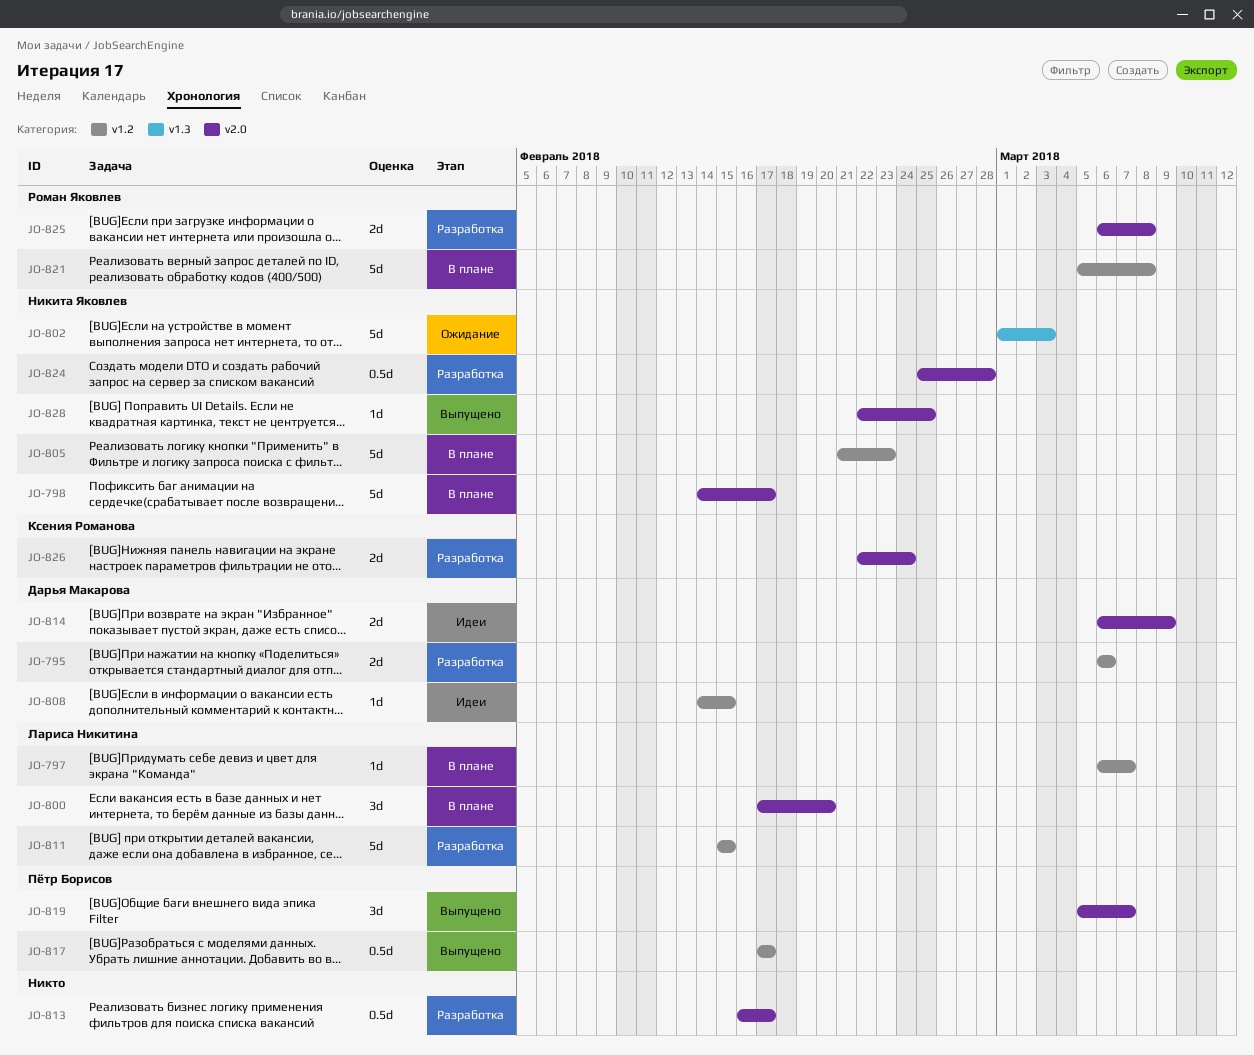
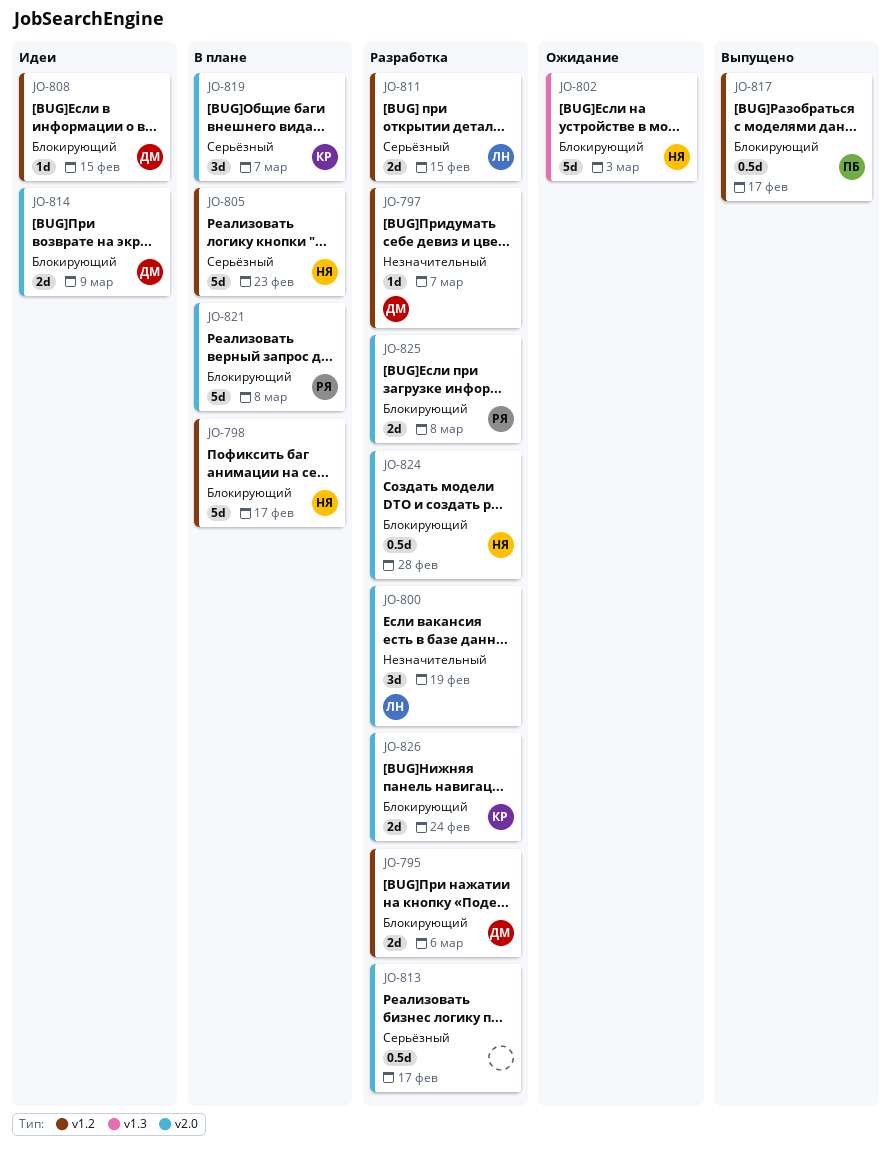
JO-797, status: В плане -> Разработка
JO-797, owner: Лариса Никитина -> Дарья Макарова
JO-798, label: v2.0 -> v1.2
JO-800, status: В плане -> Разработка
JO-800, due: Feb 20 -> Feb 19
JO-811, estimate: 5d -> 2d
JO-819, status: Выпущено -> В плане
JO-819, owner: Пётр Борисов -> Ксения Романова
JO-821, label: v1.2 -> v2.0
JO-828: present -> none

